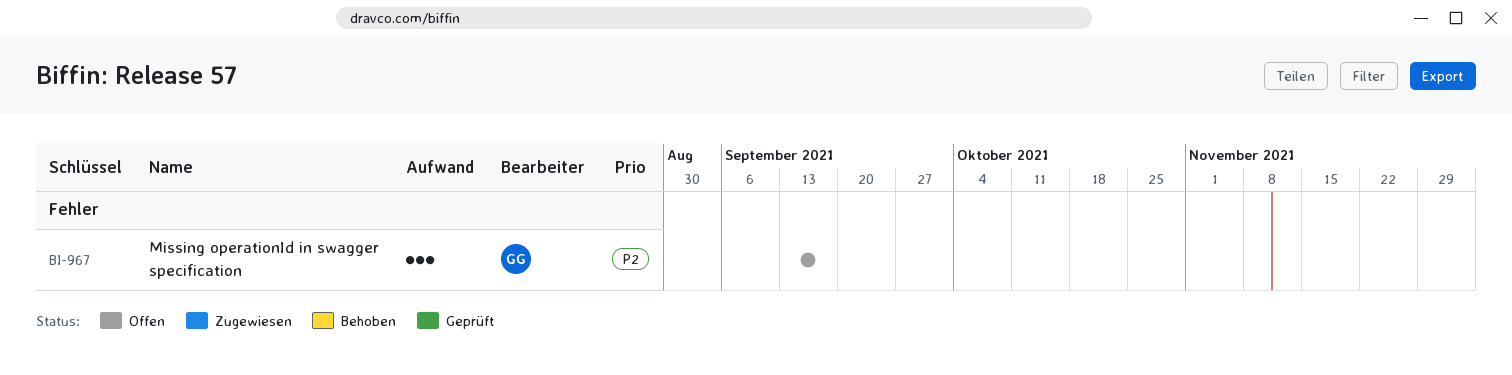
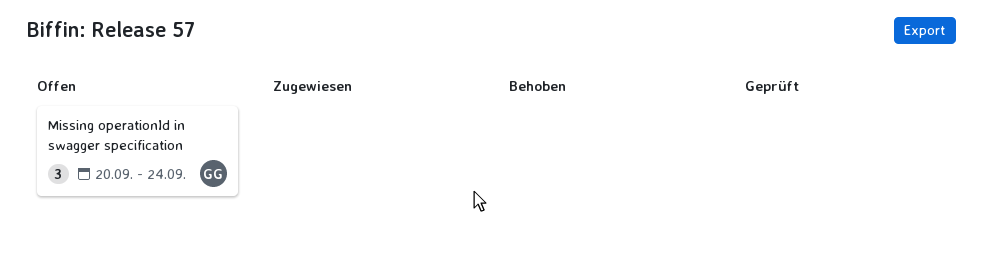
Missing operationId in swagger specification, start: Sep 13 -> Sep 20
Missing operationId in swagger specification, due: Sep 17 -> Sep 24

